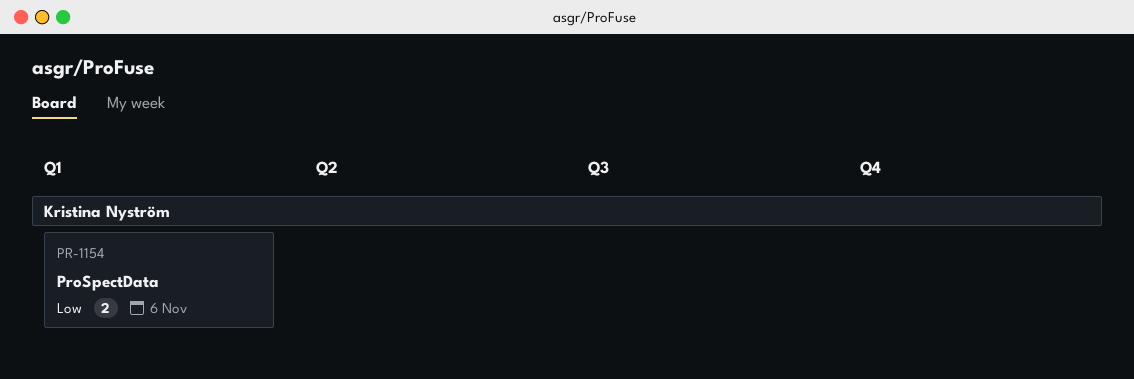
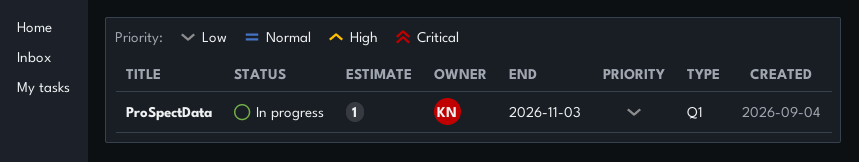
ProSpectData, estimate: 2 -> 1
ProSpectData, due: Nov 6 -> Nov 3

